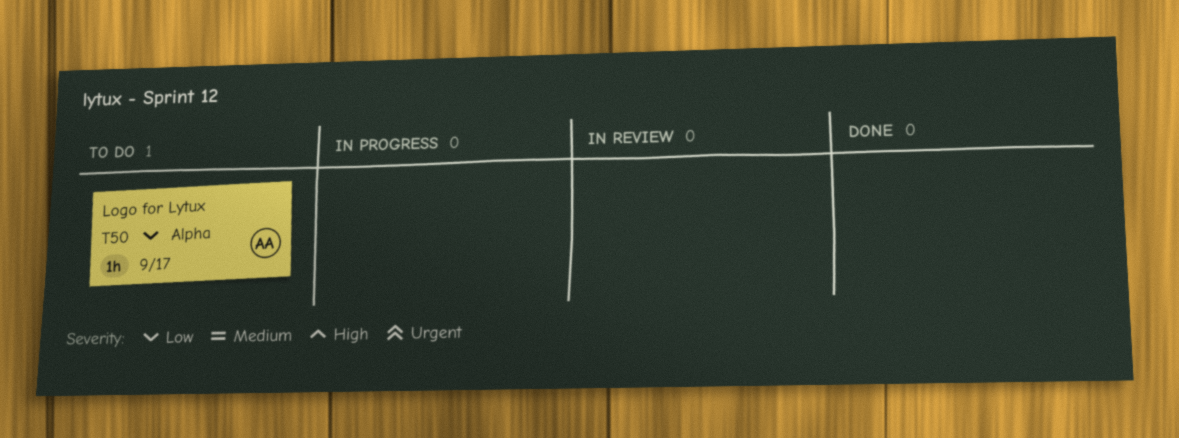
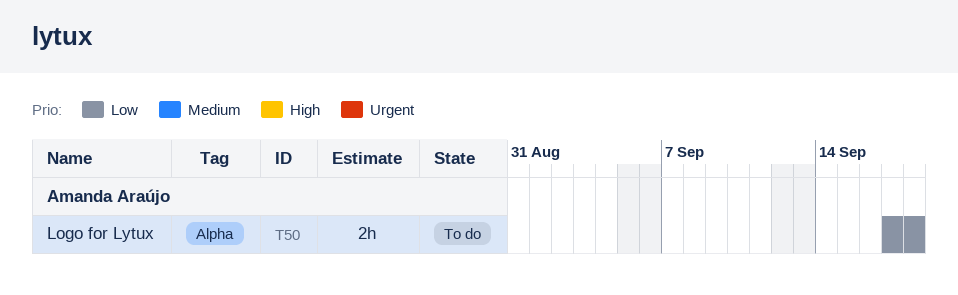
T50, estimate: 1h -> 2h
T50, due: Sep 17 -> Sep 18

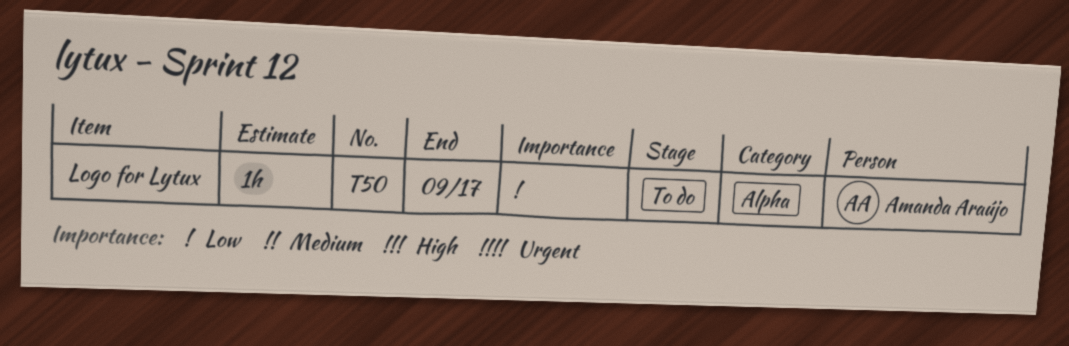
T50, estimate: 2h -> 1h
T50, due: Sep 18 -> Sep 17

